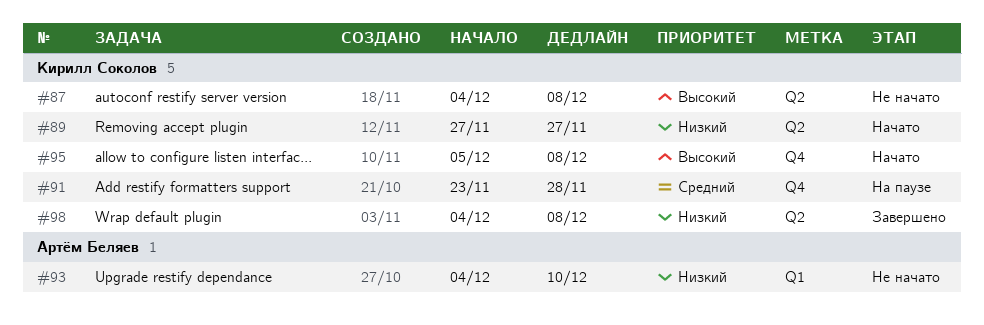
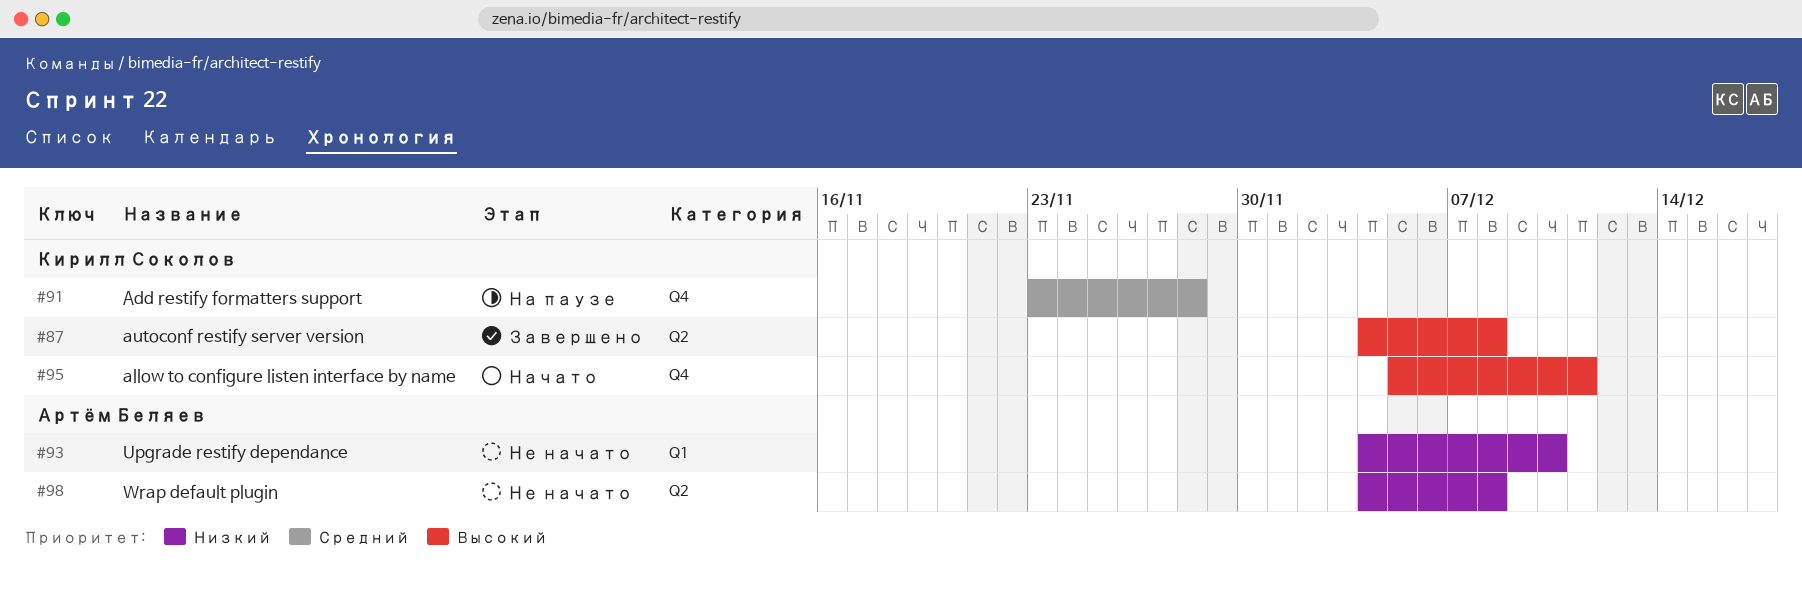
#87, status: Не начато -> Завершено
#89: present -> none
#95, due: Dec 8 -> Dec 11
#98, status: Завершено -> Не начато
#98, owner: Кирилл Соколов -> Артём Беляев

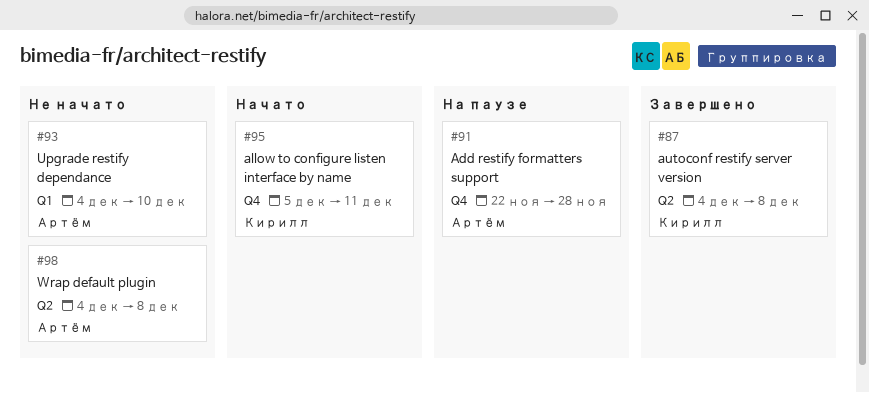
#91, owner: Кирилл Соколов -> Артём Беляев
#91, start: Nov 23 -> Nov 22

